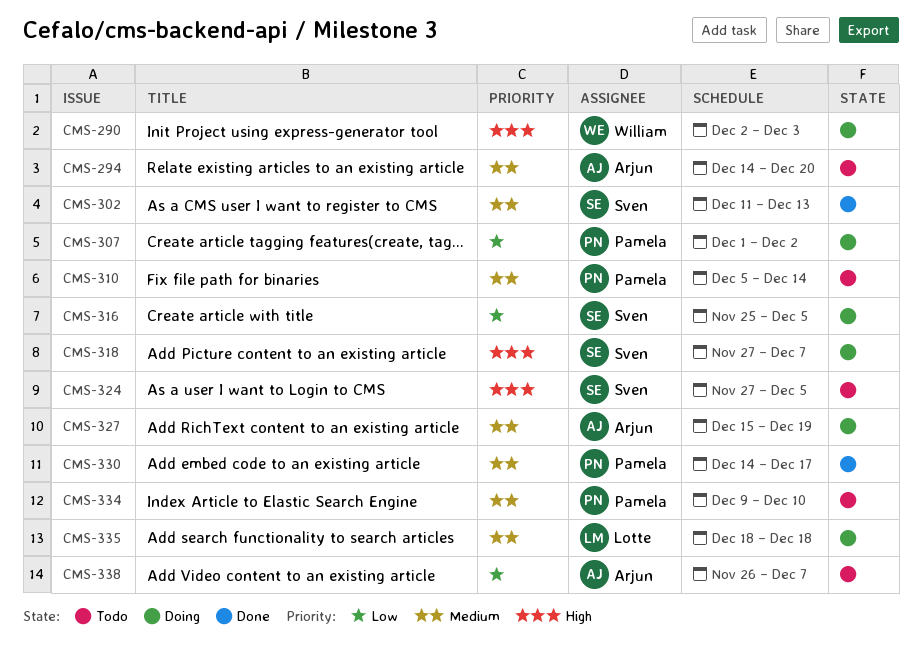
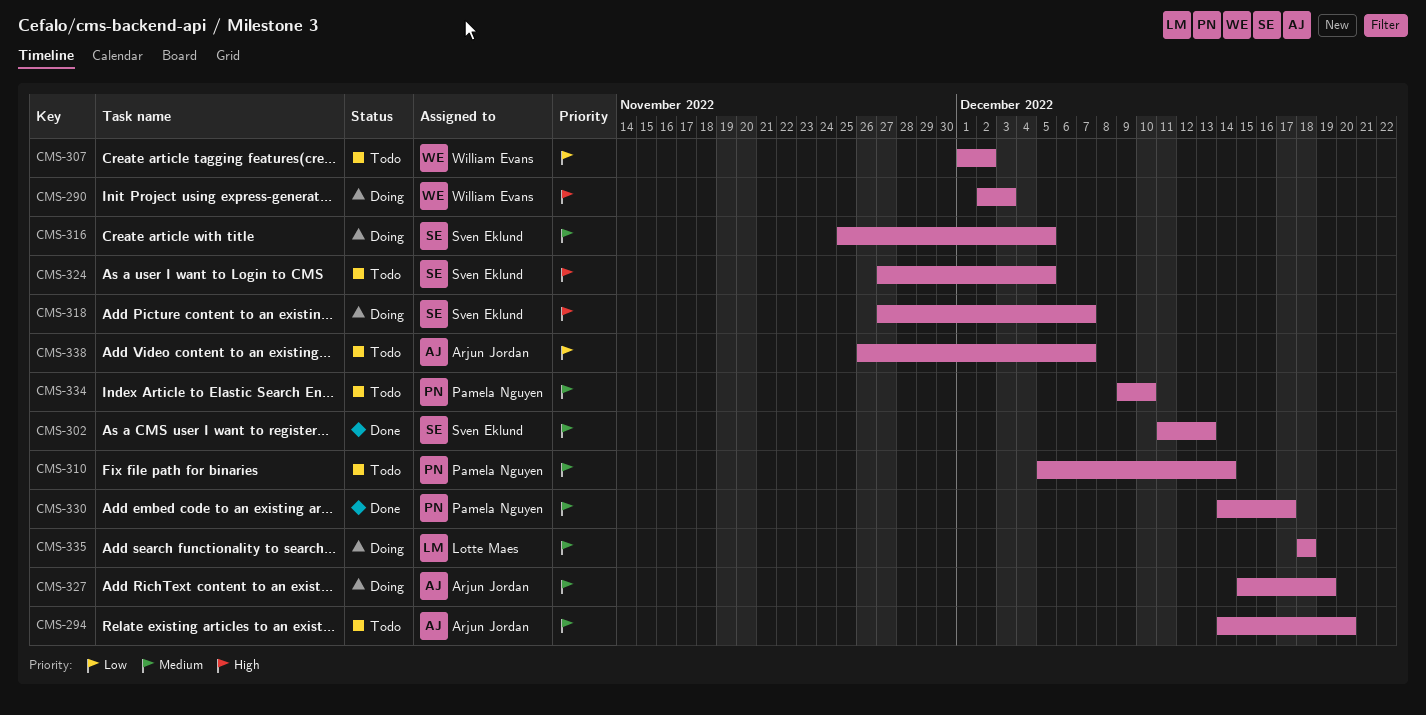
CMS-307, status: Doing -> Todo
CMS-307, owner: Pamela Nguyen -> William Evans
CMS-316, priority: Low -> Medium

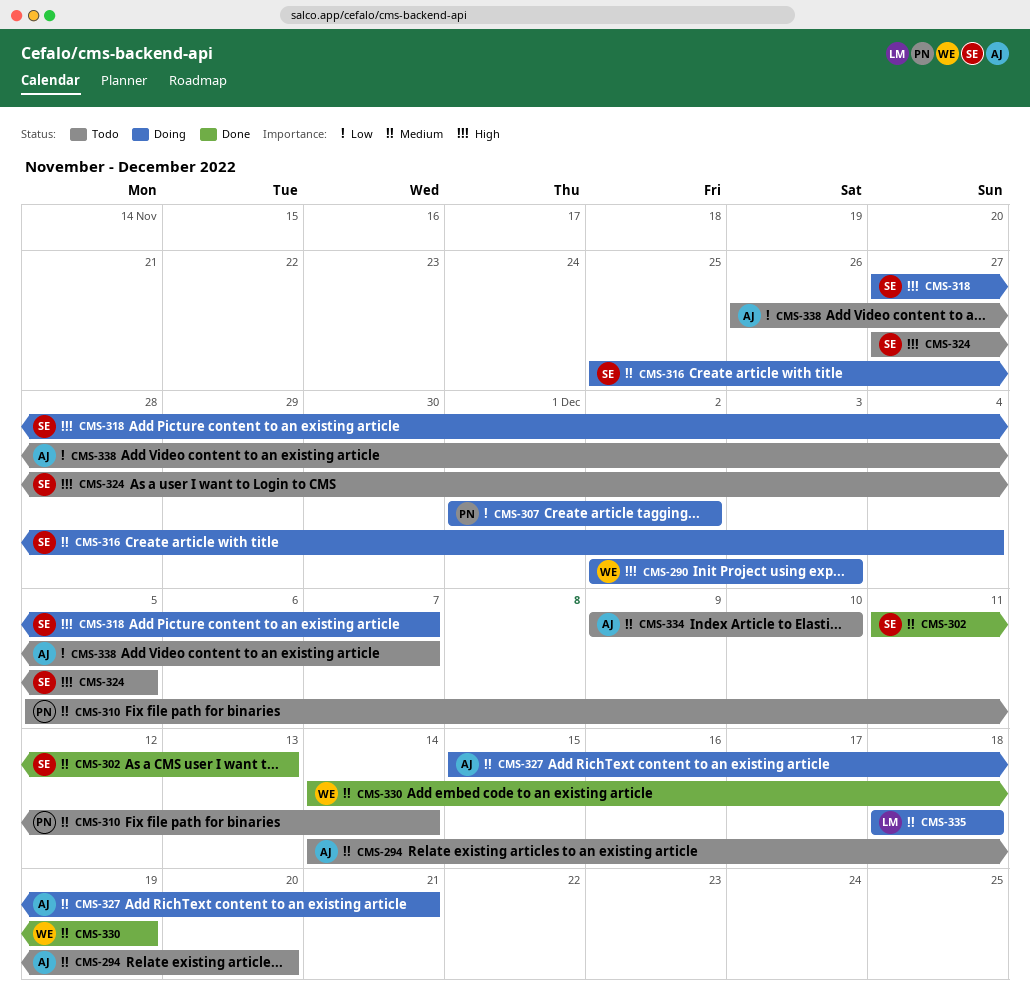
CMS-307, status: Todo -> Doing
CMS-307, owner: William Evans -> Pamela Nguyen
CMS-316, due: Dec 5 -> Dec 4
CMS-327, due: Dec 19 -> Dec 21
CMS-330, owner: Pamela Nguyen -> William Evans
CMS-330, due: Dec 17 -> Dec 19
CMS-334, owner: Pamela Nguyen -> Arjun Jordan

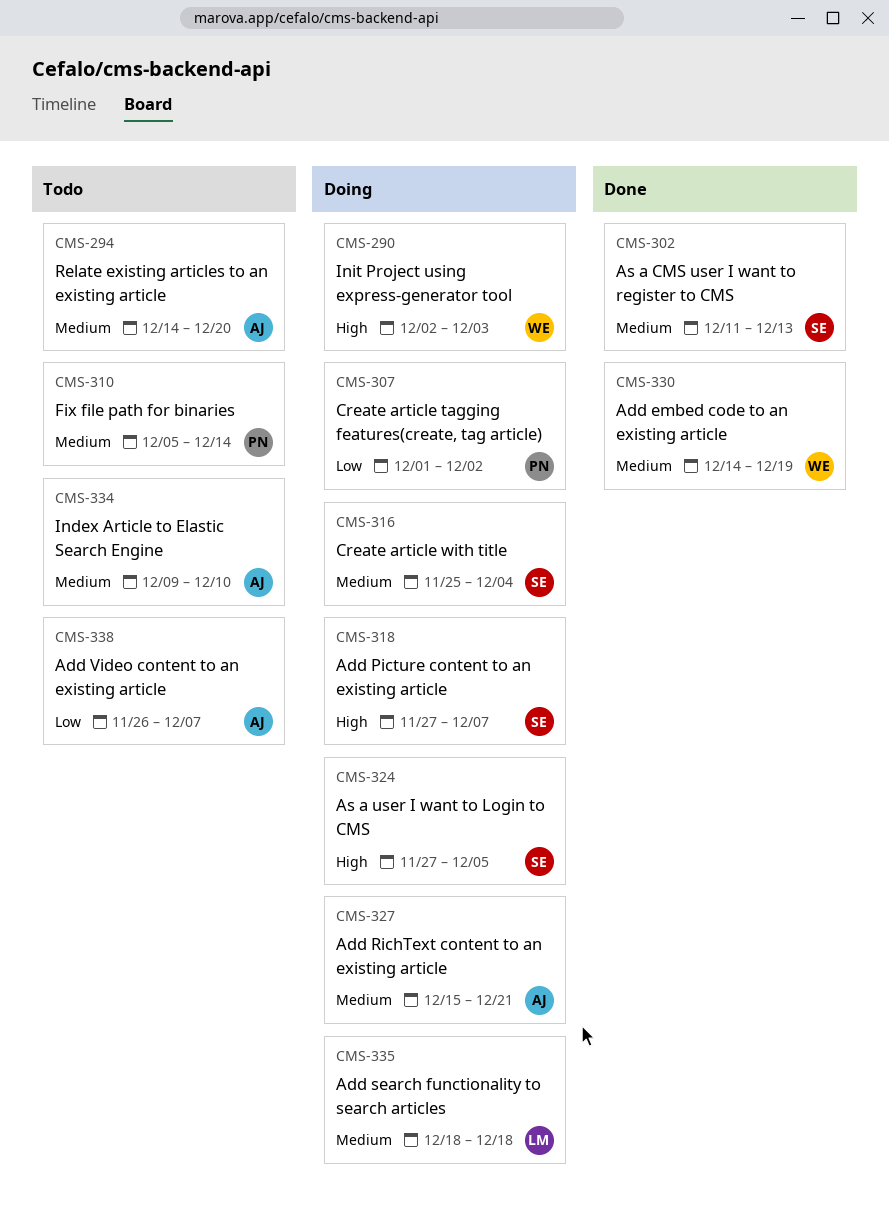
CMS-324, status: Todo -> Doing

